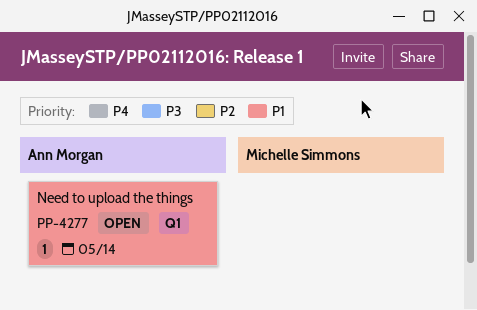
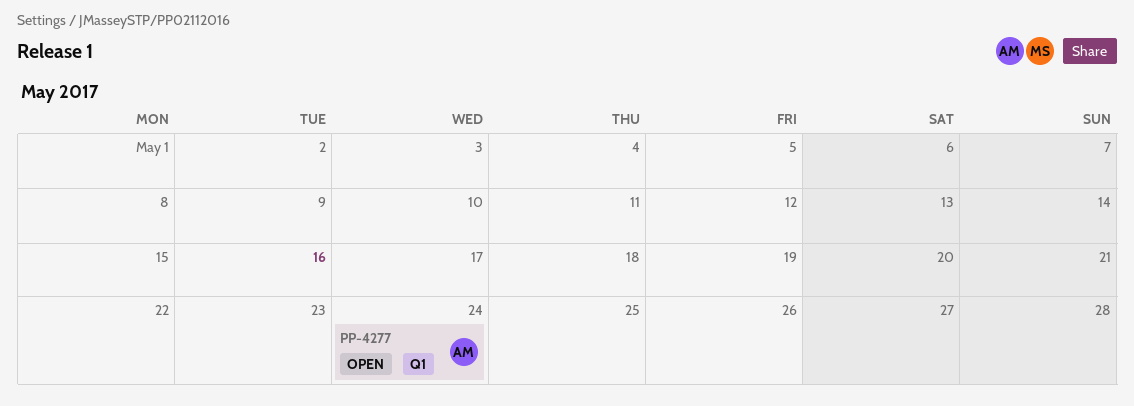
PP-4277, due: May 14 -> May 24

